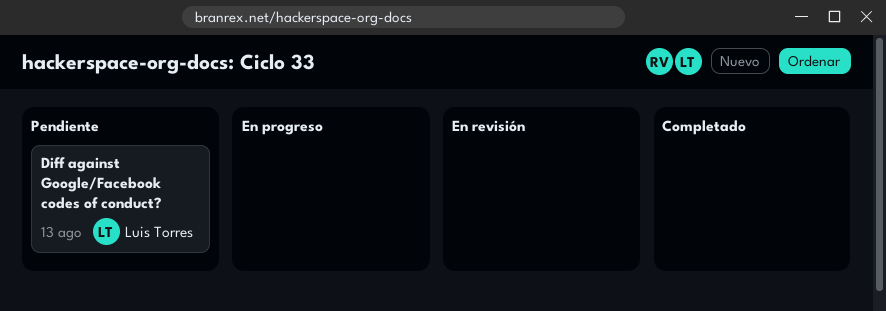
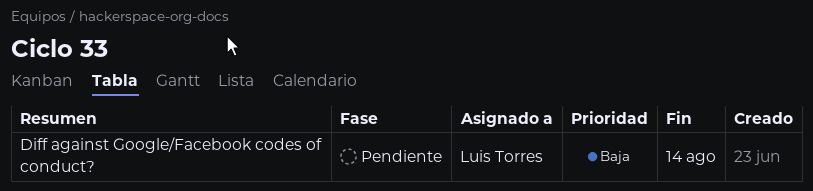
Diff against Google/Facebook codes of conduct?, due: Aug 13 -> Aug 14

